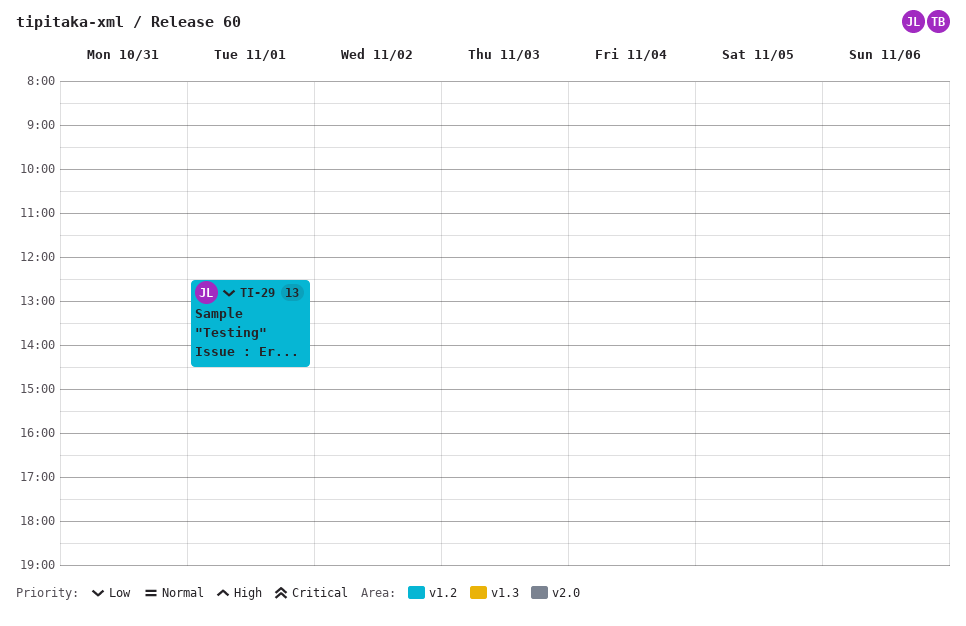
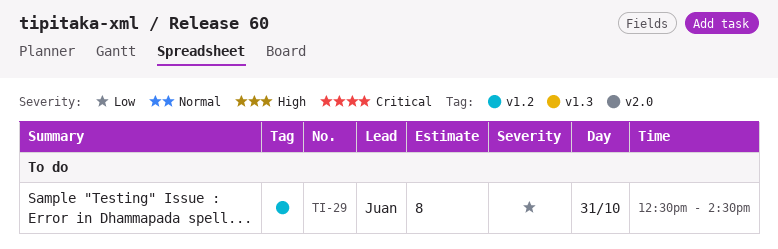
TI-29, estimate: 13 -> 8
TI-29, day: Nov 1 -> Oct 31

